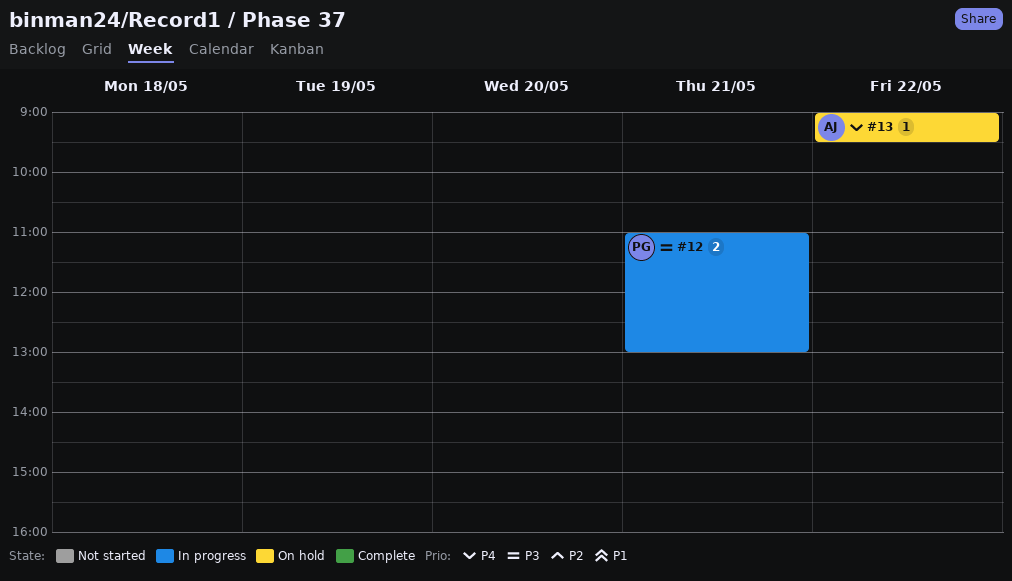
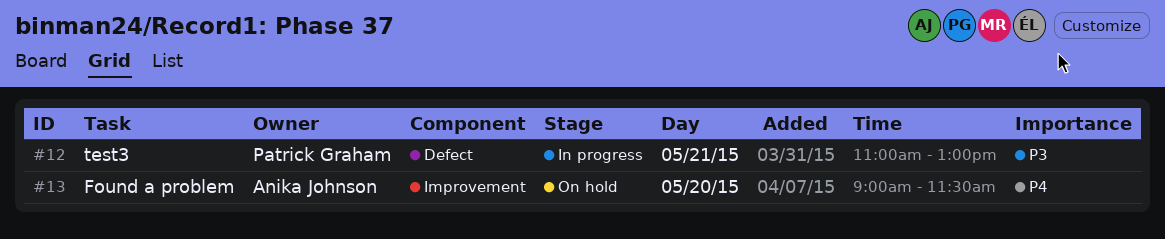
#13, day: May 22 -> May 20
#13, ends: 09:30 -> 11:30

